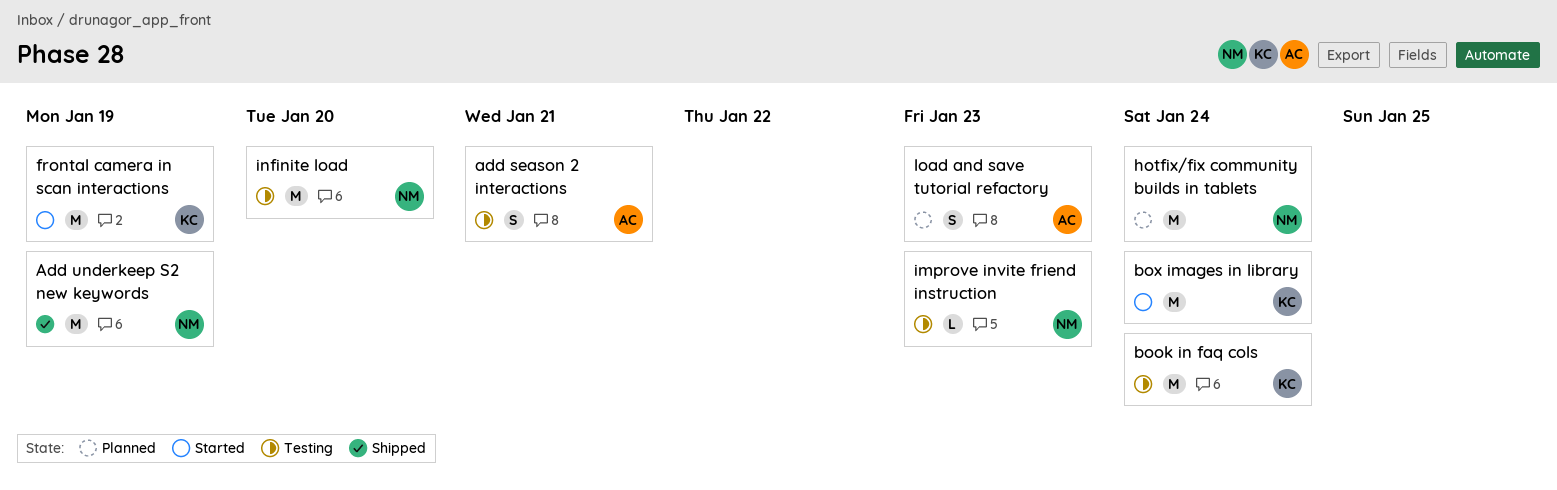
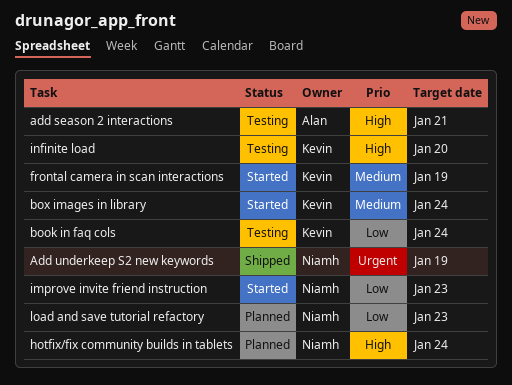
improve invite friend instruction, status: Testing -> Started
infinite load, owner: Niamh -> Kevin
load and save tutorial refactory, owner: Alan -> Niamh

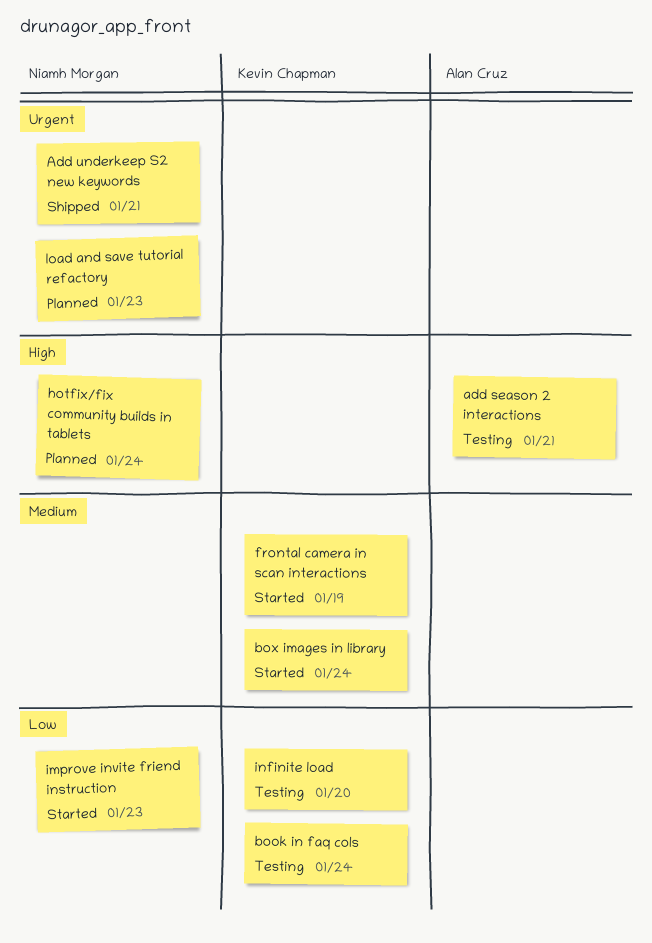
Add underkeep S2 new keywords, due: Jan 19 -> Jan 21
infinite load, priority: High -> Low
load and save tutorial refactory, priority: Low -> Urgent

